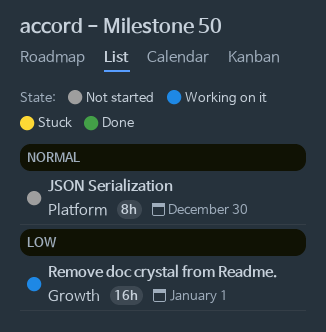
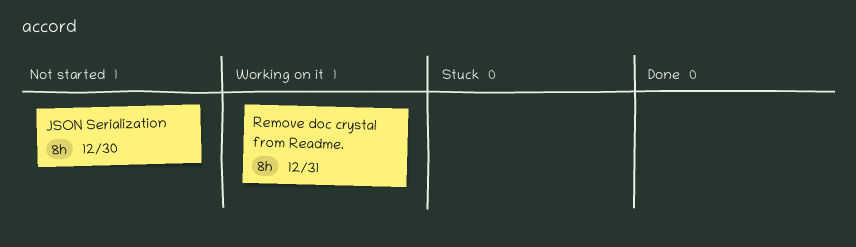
Remove doc crystal from Readme., estimate: 16h -> 8h
Remove doc crystal from Readme., due: Jan 1 -> Dec 31

